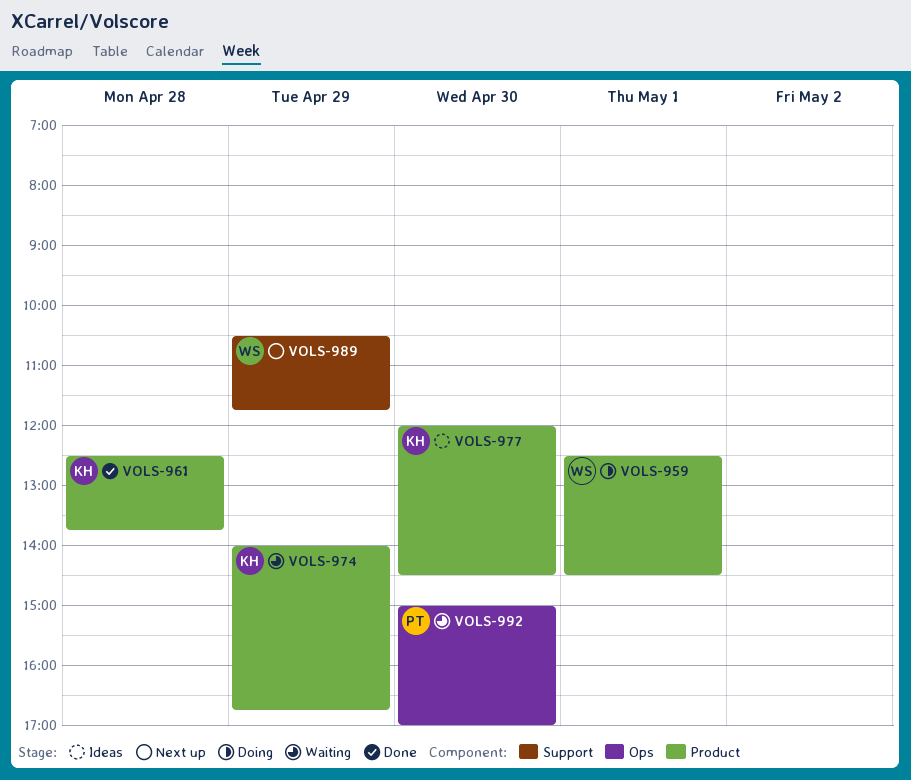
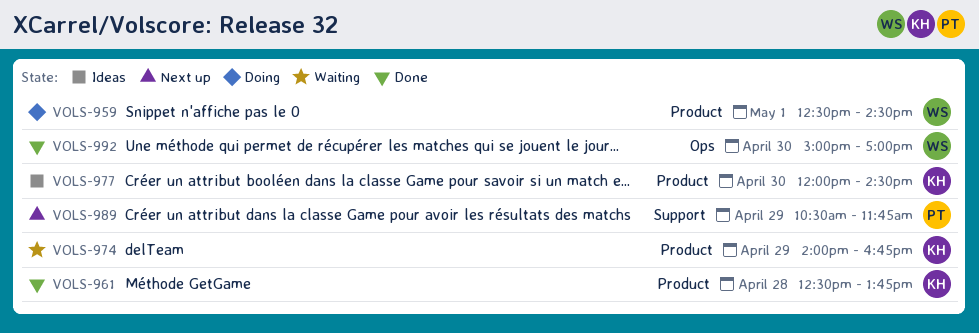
VOLS-989, owner: WS -> PT
VOLS-992, status: Waiting -> Done
VOLS-992, owner: PT -> WS

